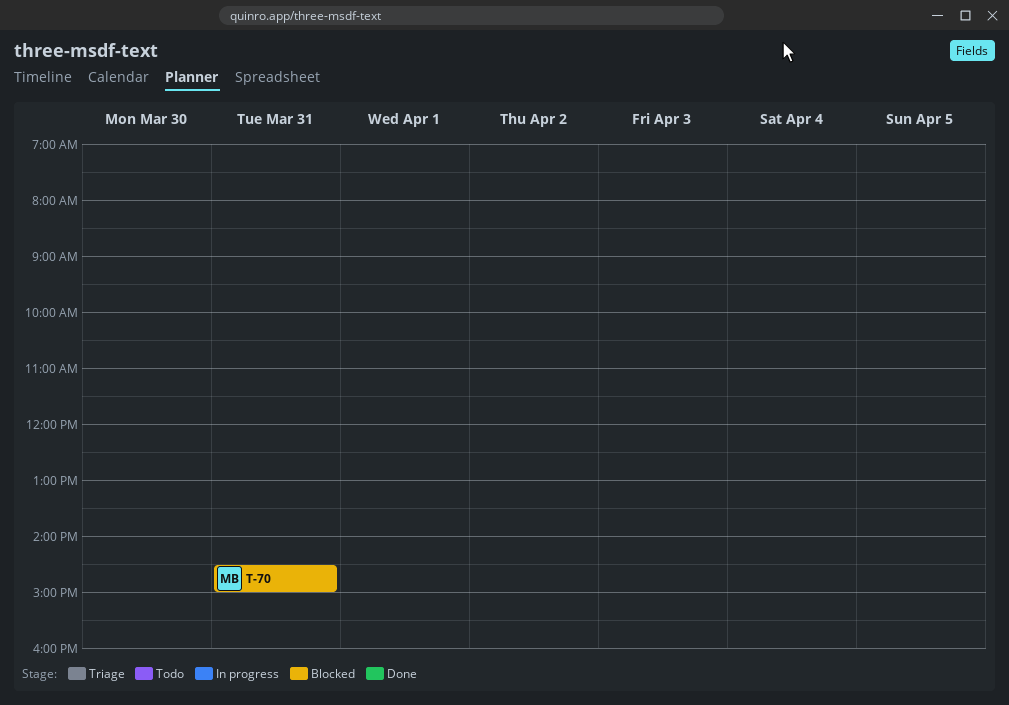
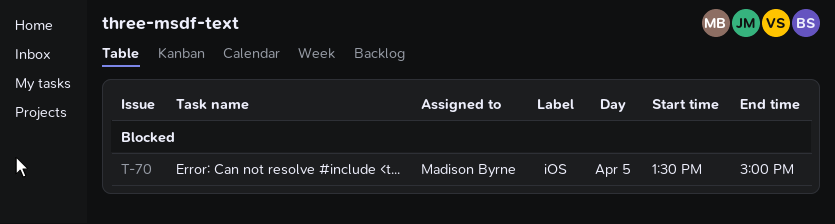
T-70, day: Mar 31 -> Apr 5
T-70, begins: 14:30 -> 13:30

